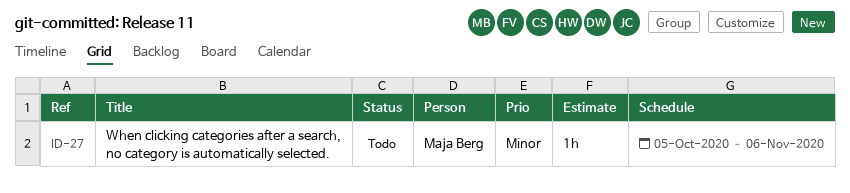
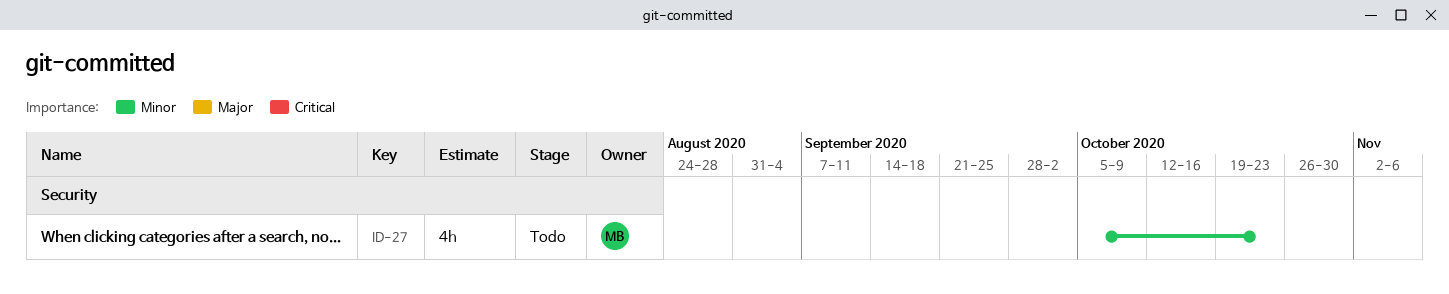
ID-27, estimate: 1h -> 4h
ID-27, due: Nov 6 -> Oct 23

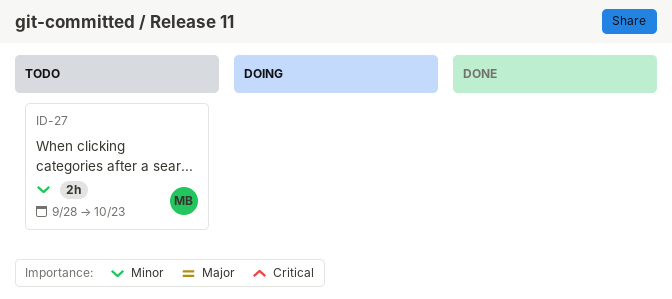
ID-27, estimate: 4h -> 2h
ID-27, start: Oct 5 -> Sep 28

